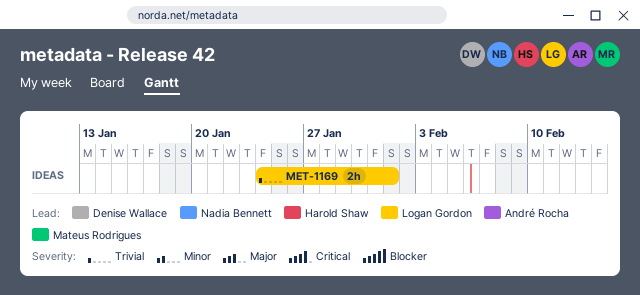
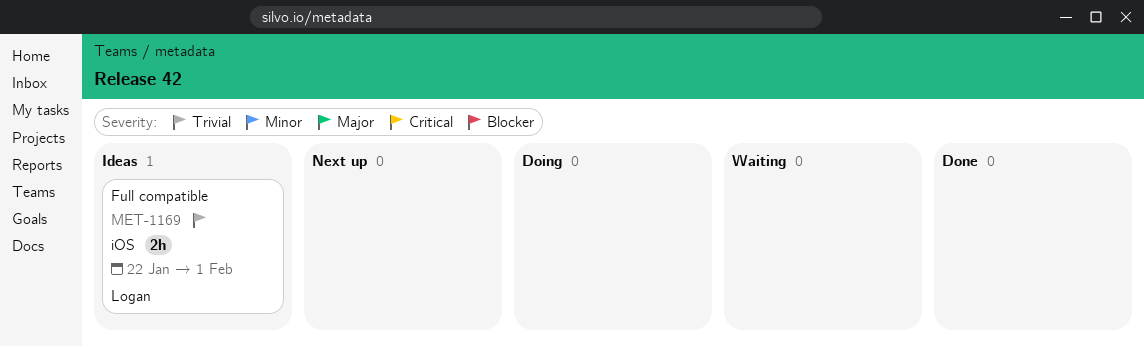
MET-1169, start: Jan 24 -> Jan 22

